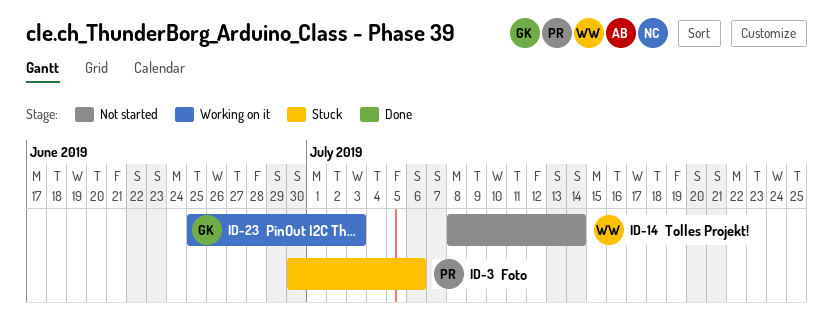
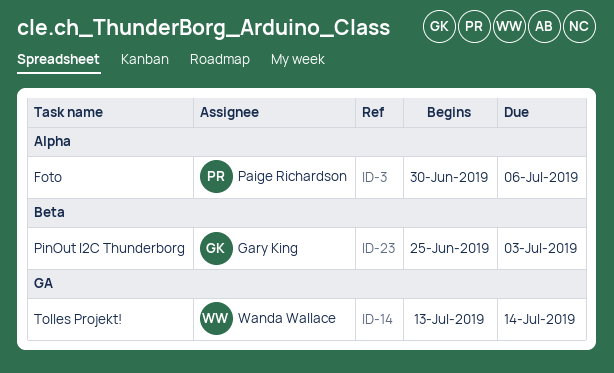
ID-14, start: Jul 8 -> Jul 13

